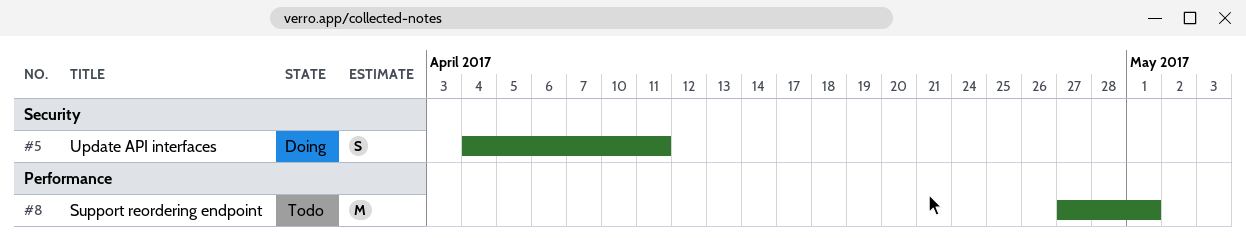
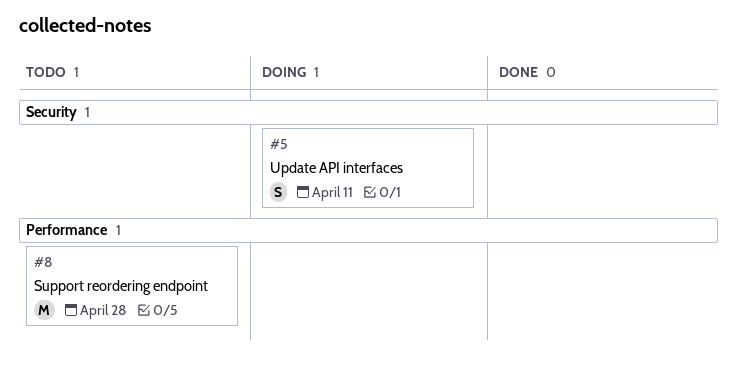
#8, due: May 1 -> Apr 28

